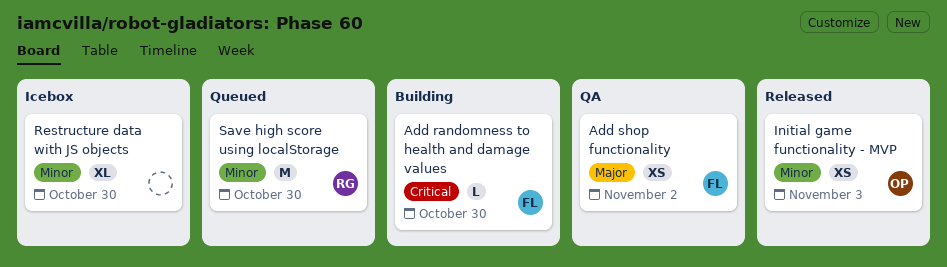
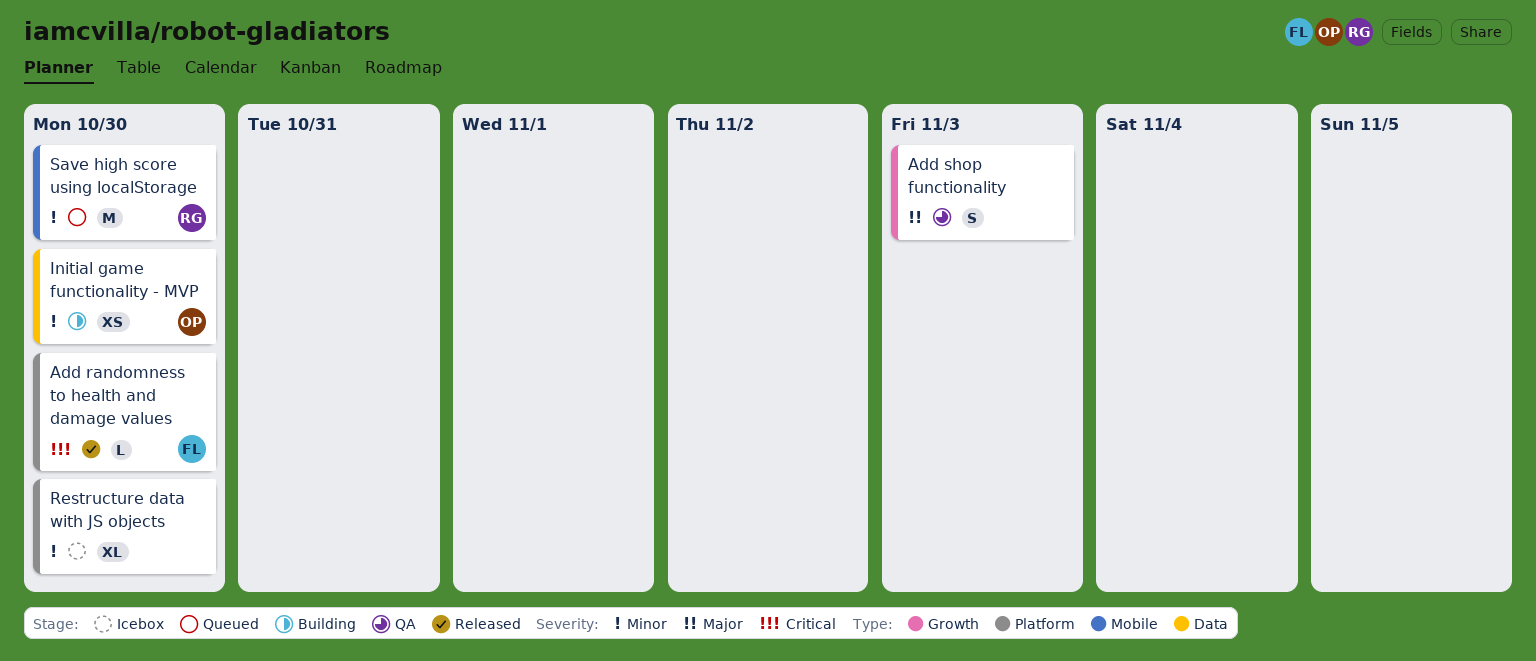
Add randomness to health and damage values, status: Building -> Released
Add shop functionality, owner: FL -> none
Add shop functionality, estimate: XS -> S
Add shop functionality, due: Nov 2 -> Nov 3
Initial game functionality - MVP, status: Released -> Building
Initial game functionality - MVP, due: Nov 3 -> Oct 30

